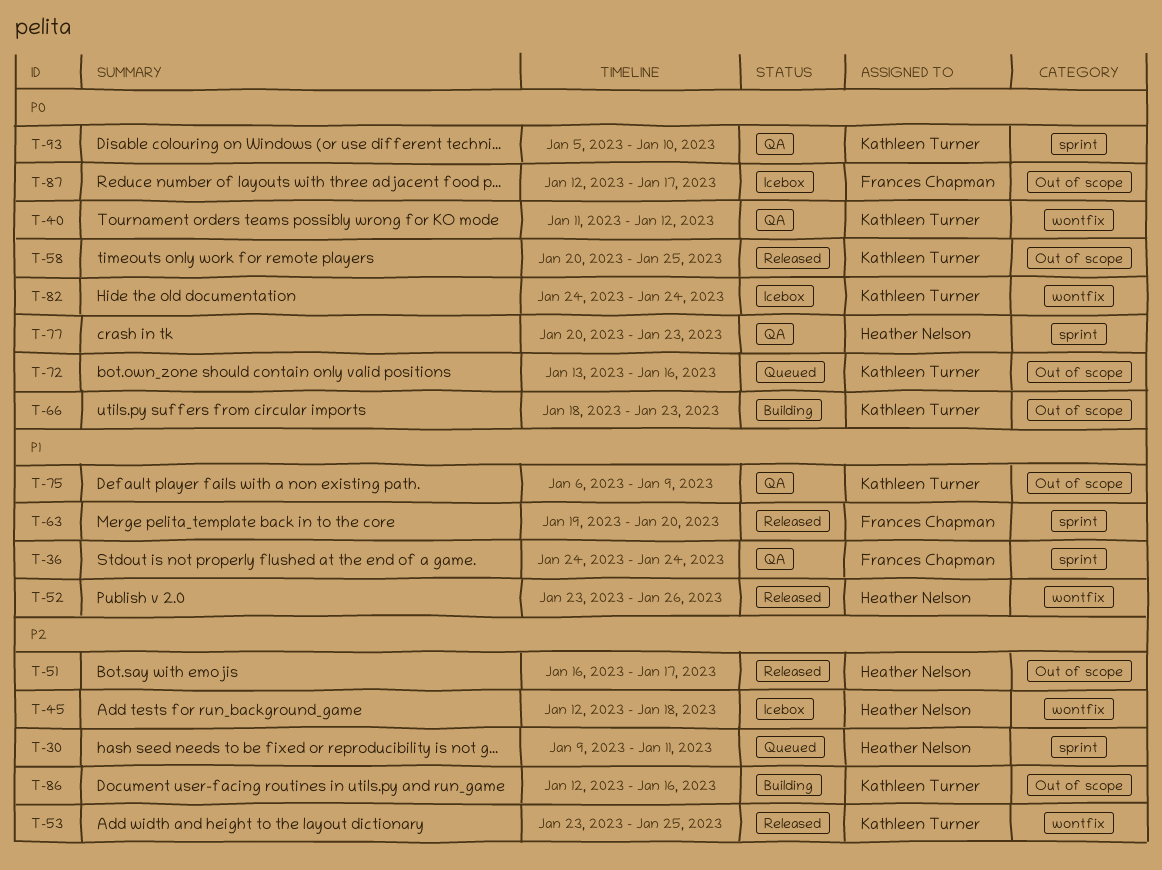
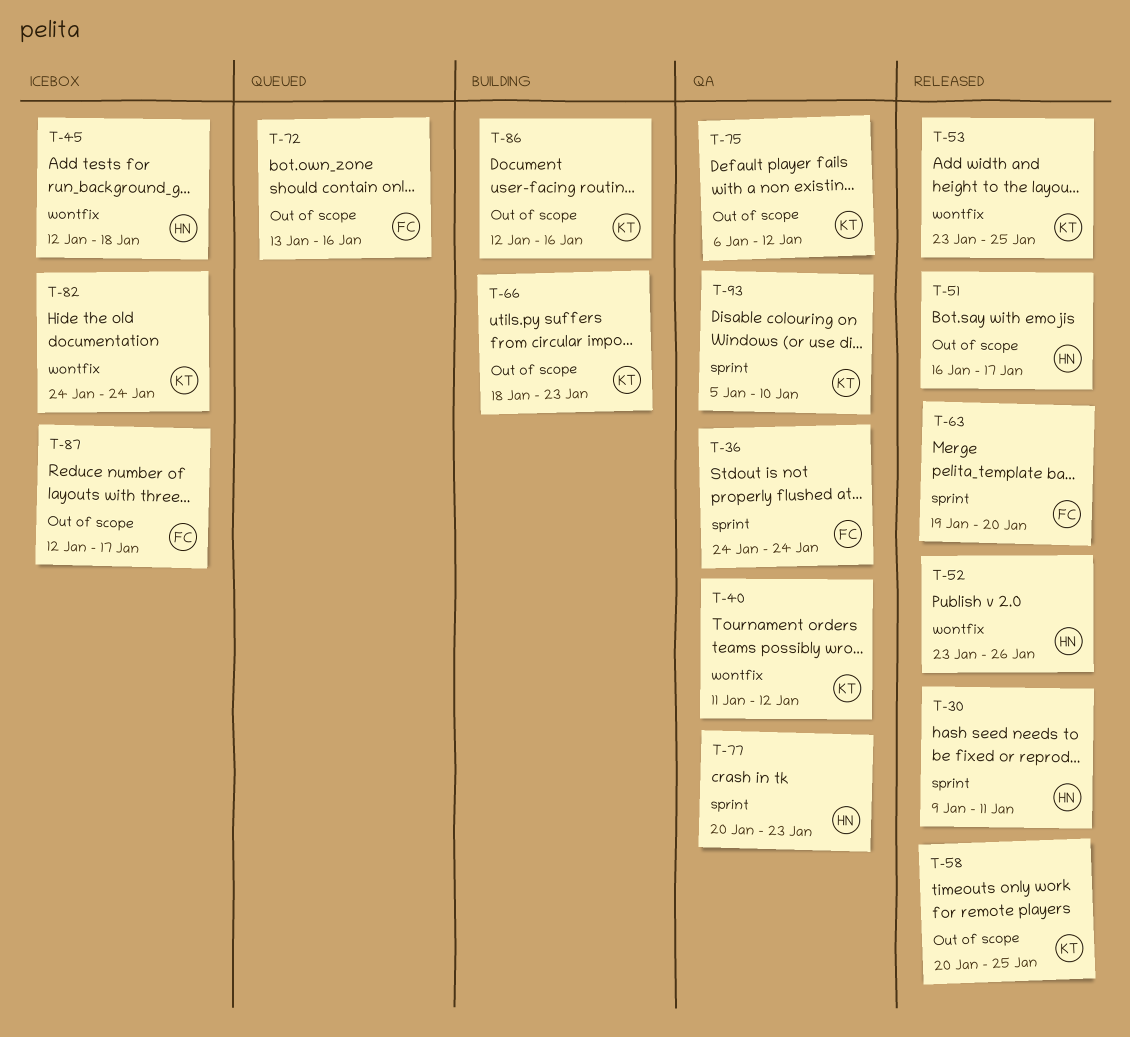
T-30, status: Queued -> Released
T-72, owner: Kathleen Turner -> Frances Chapman
T-75, due: Jan 9 -> Jan 12

